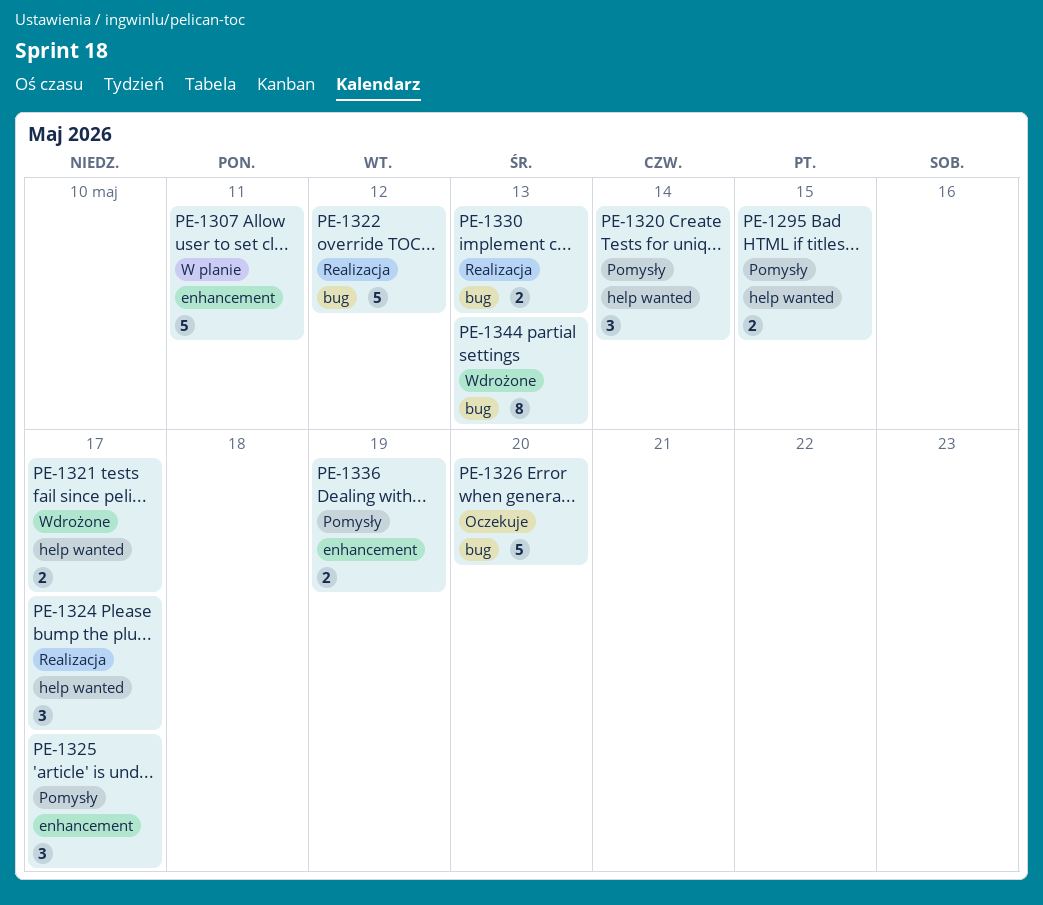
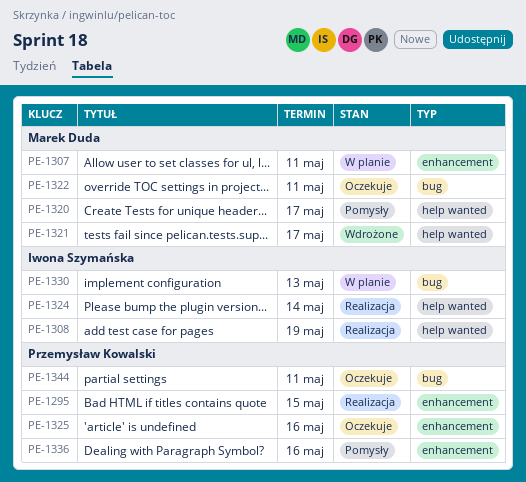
PE-1295, status: Pomysły -> Realizacja
PE-1295, label: help wanted -> enhancement
PE-1308: none -> present
PE-1320, due: May 14 -> May 17
PE-1322, status: Realizacja -> Oczekuje
PE-1322, due: May 12 -> May 11
PE-1324, due: May 17 -> May 14
PE-1325, status: Pomysły -> Oczekuje
PE-1325, due: May 17 -> May 16
PE-1326: present -> none
PE-1330, status: Realizacja -> W planie
PE-1336, due: May 19 -> May 16
PE-1344, status: Wdrożone -> Oczekuje
PE-1344, due: May 13 -> May 11

